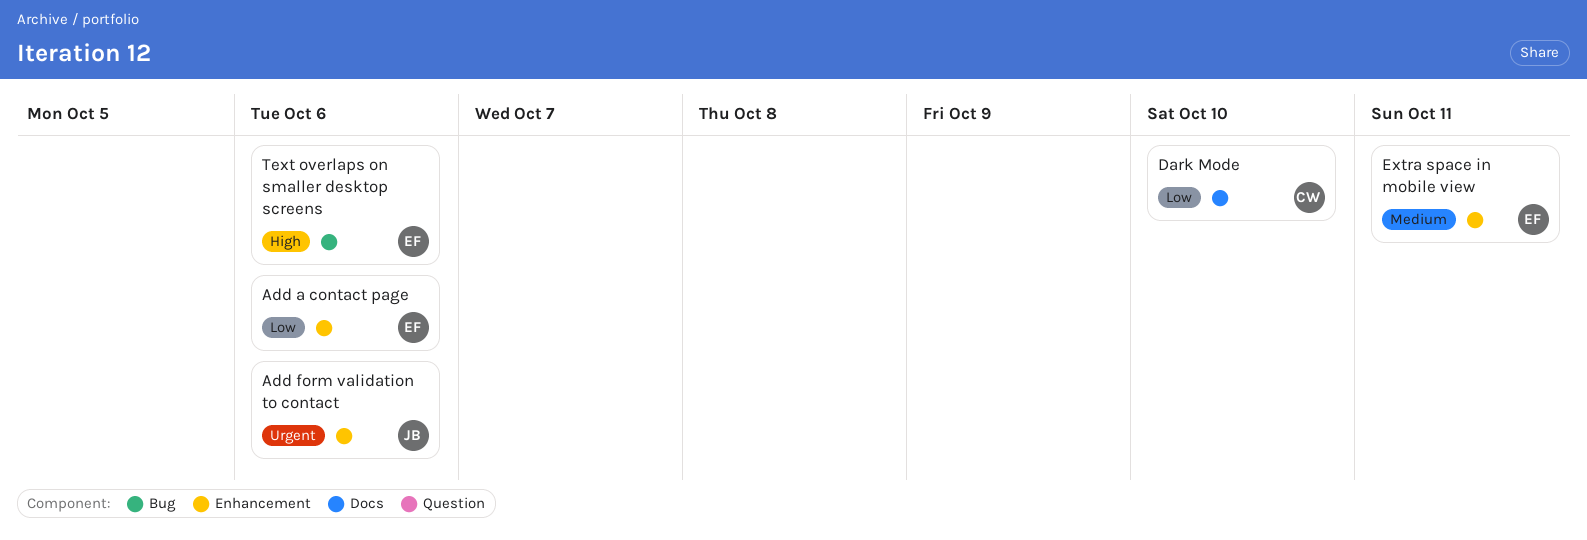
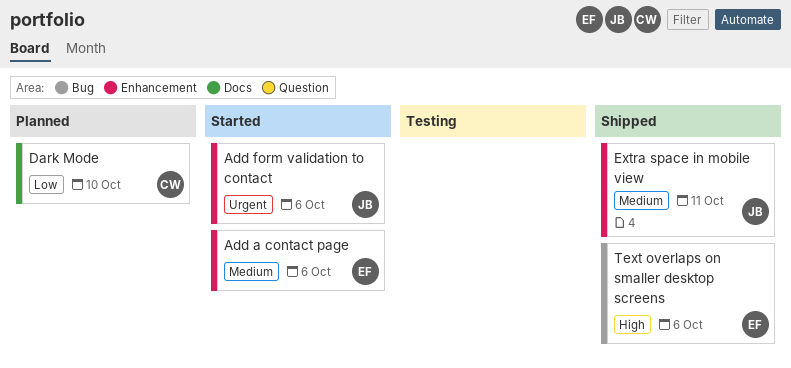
Add a contact page, priority: Low -> Medium
Extra space in mobile view, owner: EF -> JB

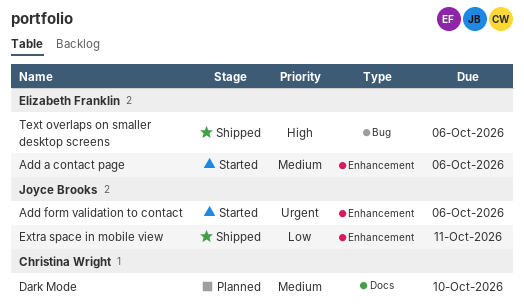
Dark Mode, priority: Low -> Medium
Extra space in mobile view, priority: Medium -> Low

